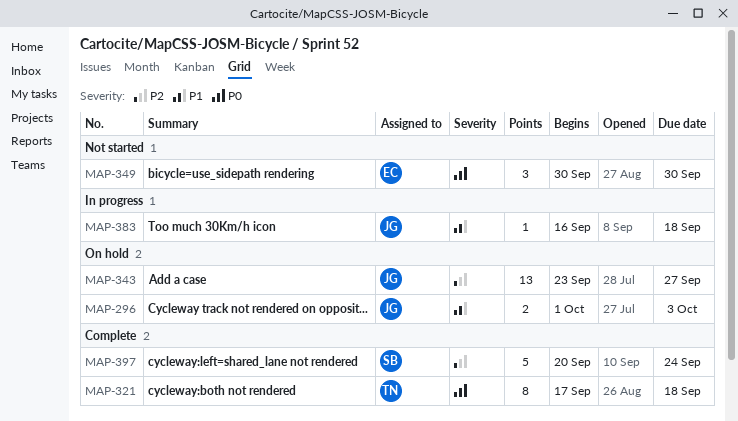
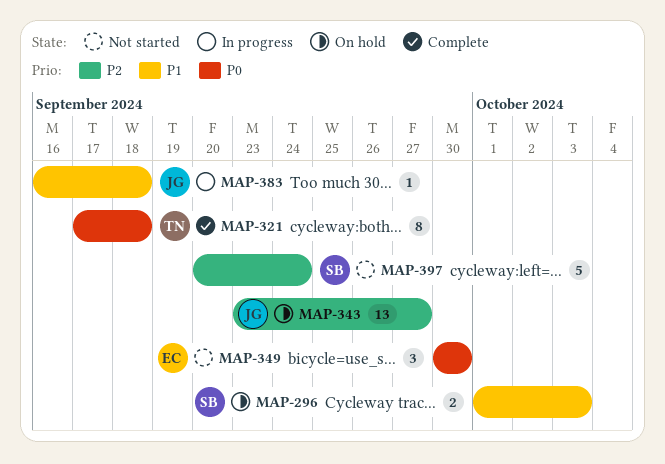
MAP-296, owner: JG -> SB
MAP-397, status: Complete -> Not started

